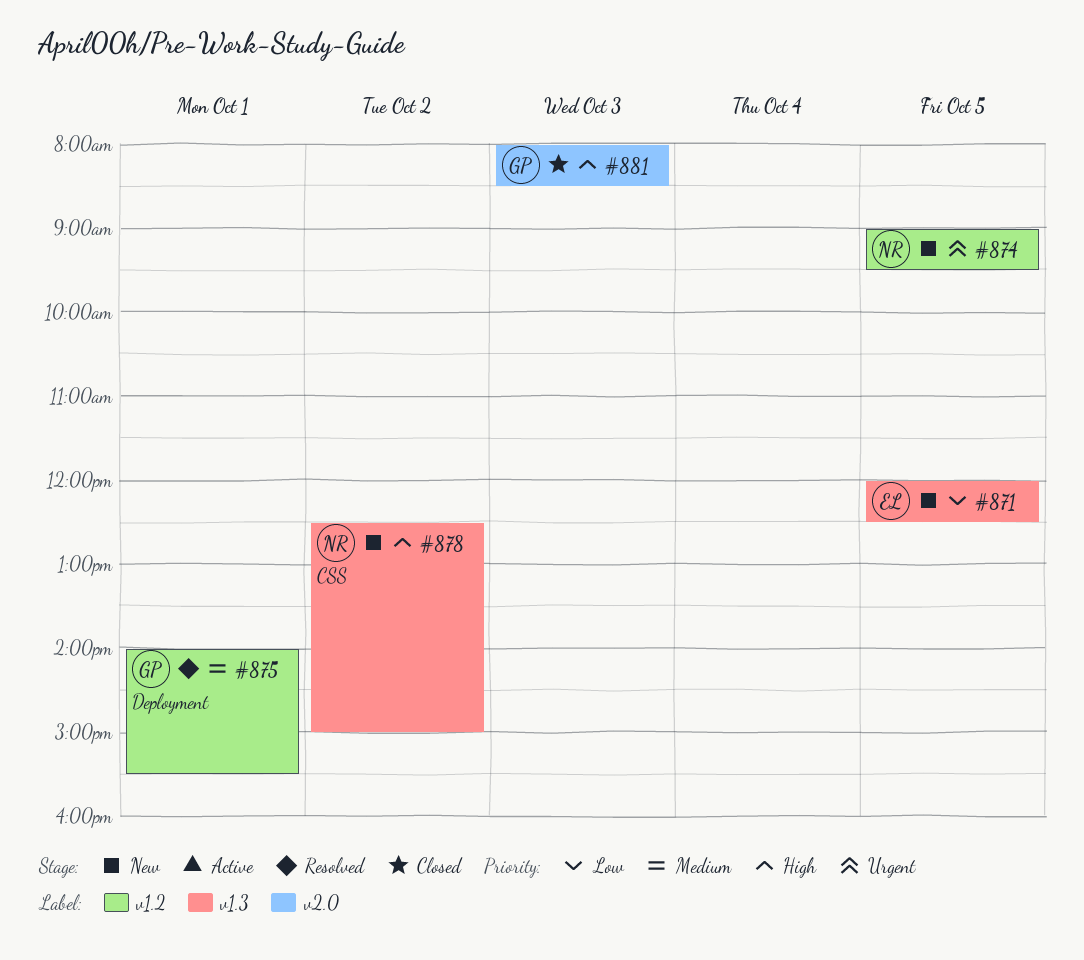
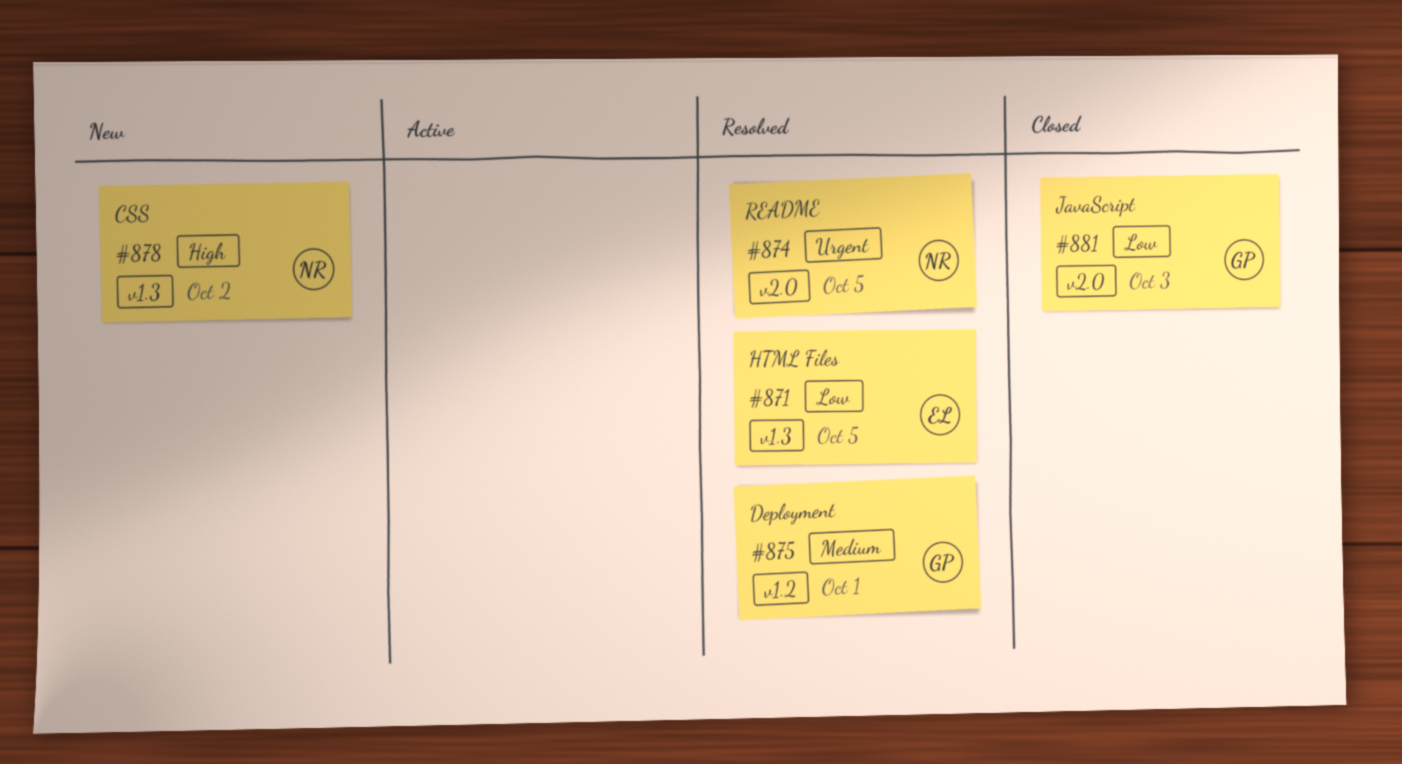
#871, status: New -> Resolved
#874, status: New -> Resolved
#874, label: v1.2 -> v2.0
#881, priority: High -> Low

